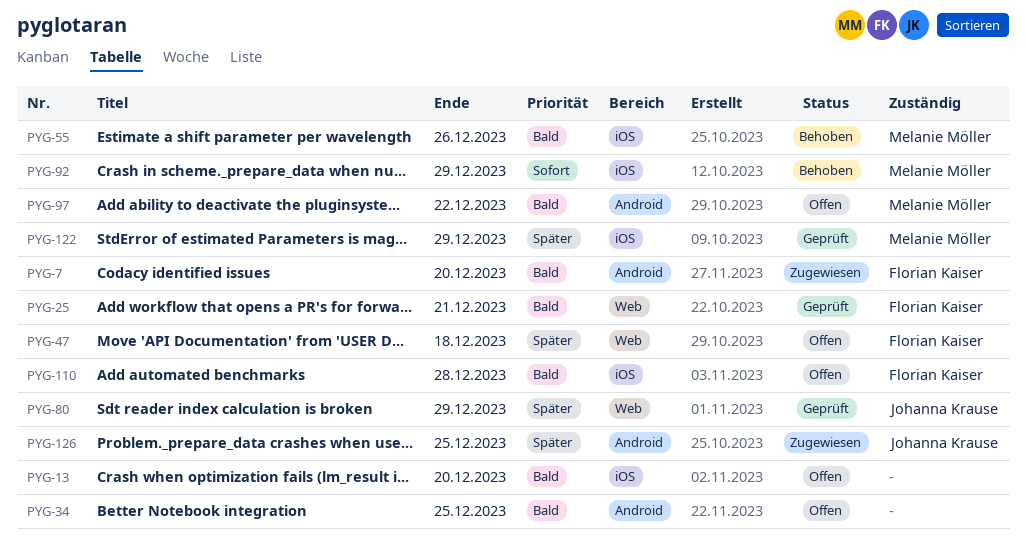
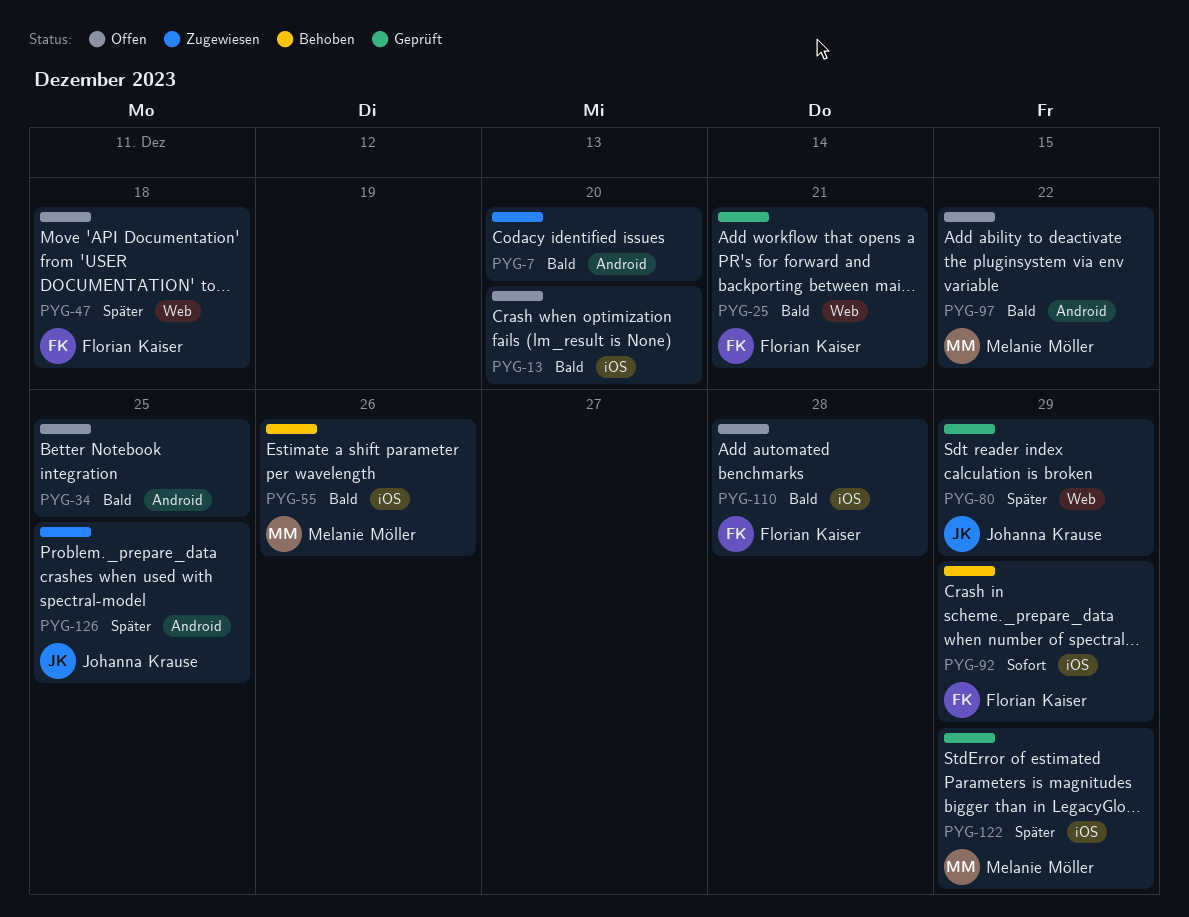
PYG-7, owner: Florian Kaiser -> none
PYG-92, owner: Melanie Möller -> Florian Kaiser

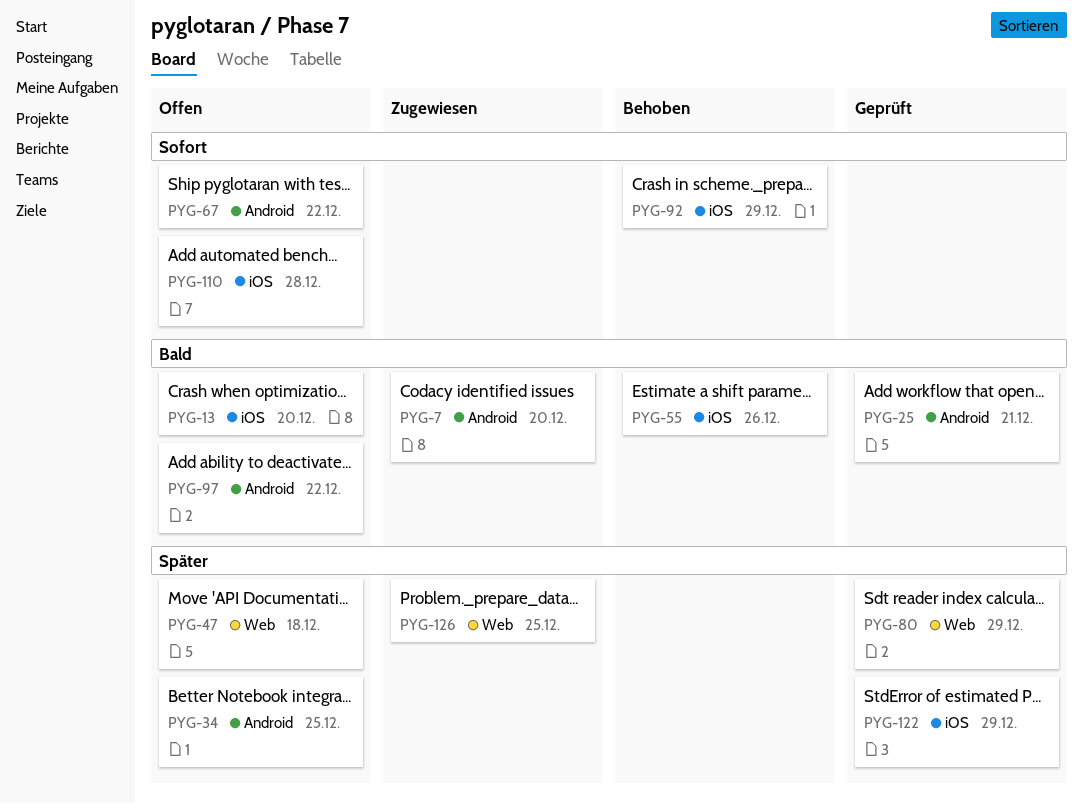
PYG-25, label: Web -> Android
PYG-34, priority: Bald -> Später
PYG-67: none -> present
PYG-110, priority: Bald -> Sofort
PYG-126, label: Android -> Web

